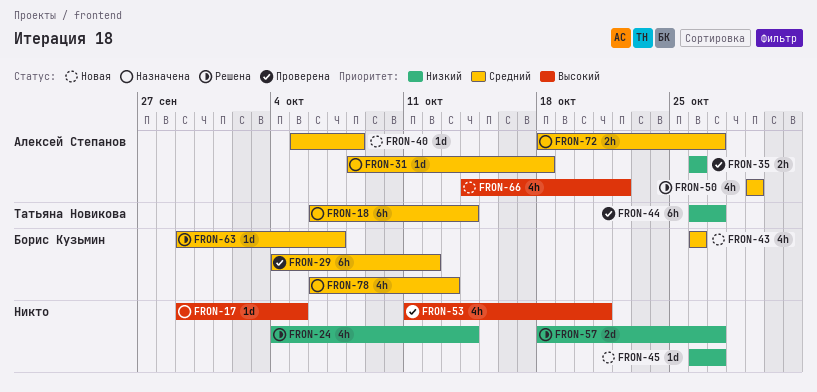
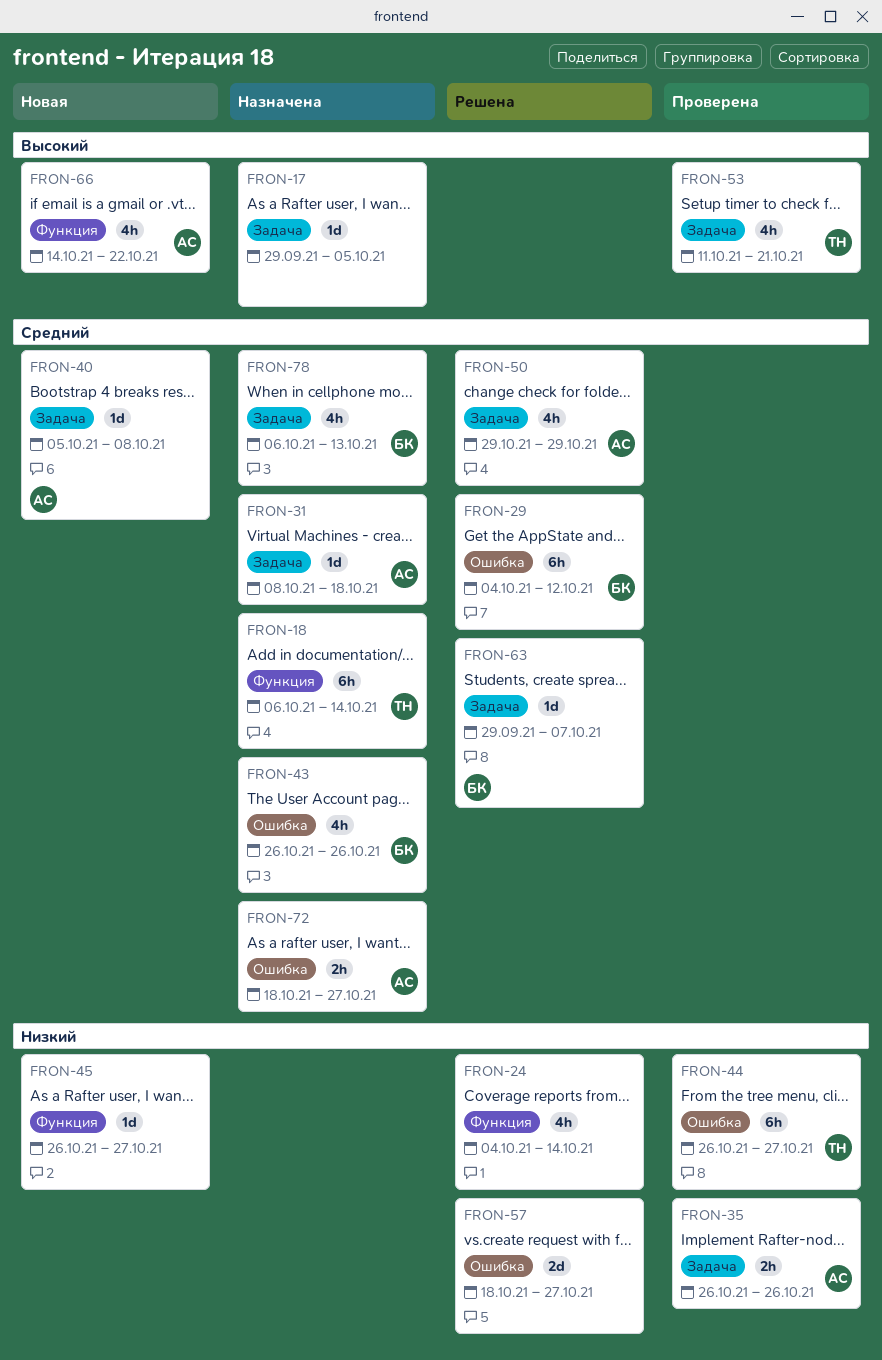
FRON-29, status: Проверена -> Решена
FRON-43, status: Новая -> Назначена
FRON-53, owner: none -> Татьяна Новикова

